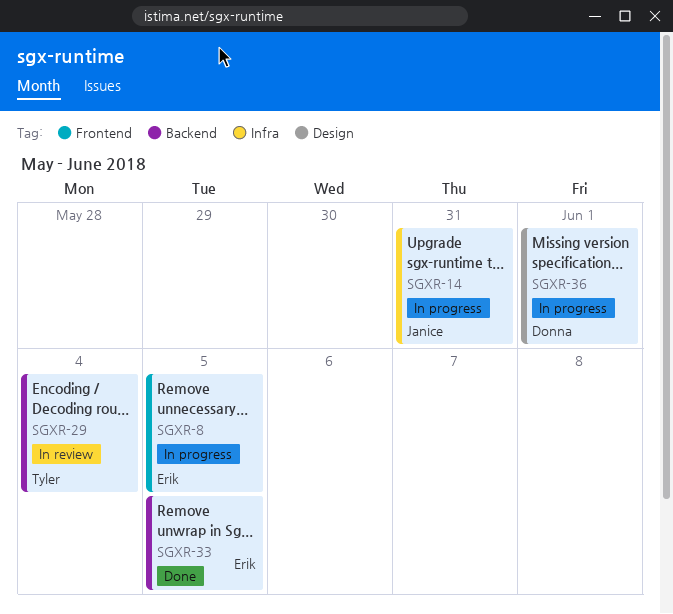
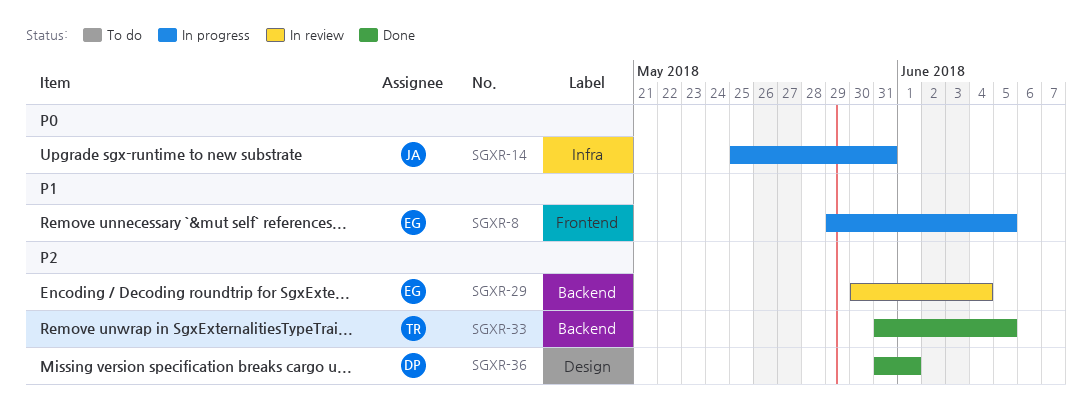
SGXR-29, owner: Tyler -> Erik
SGXR-33, owner: Erik -> Tyler
SGXR-36, status: In progress -> Done

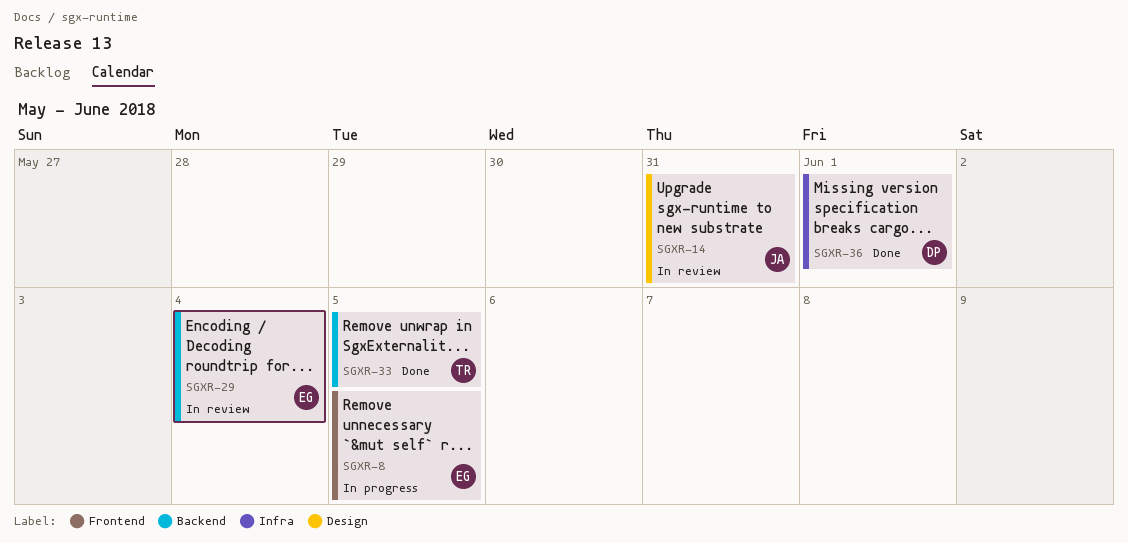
SGXR-14, status: In progress -> In review
SGXR-14, label: Infra -> Design
SGXR-36, label: Design -> Infra

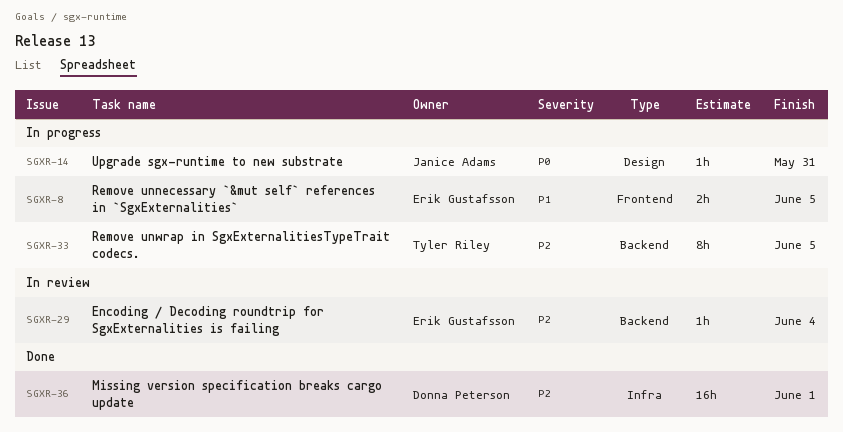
SGXR-14, status: In review -> In progress
SGXR-33, status: Done -> In progress

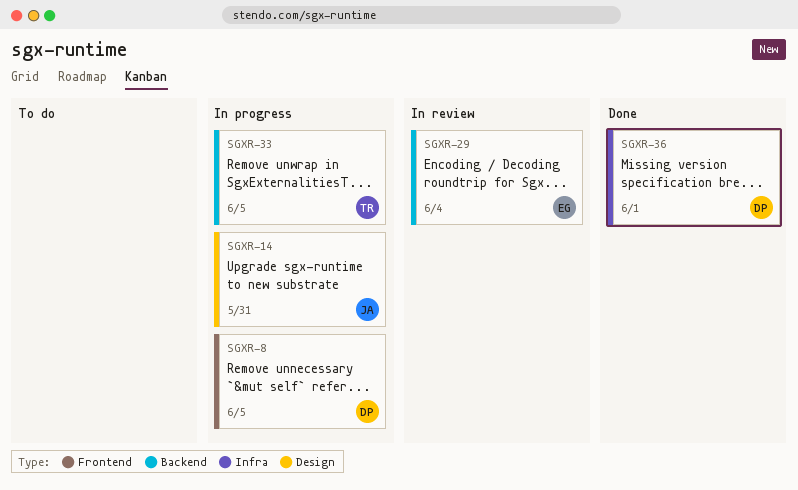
SGXR-8, owner: Erik Gustafsson -> Donna Peterson

